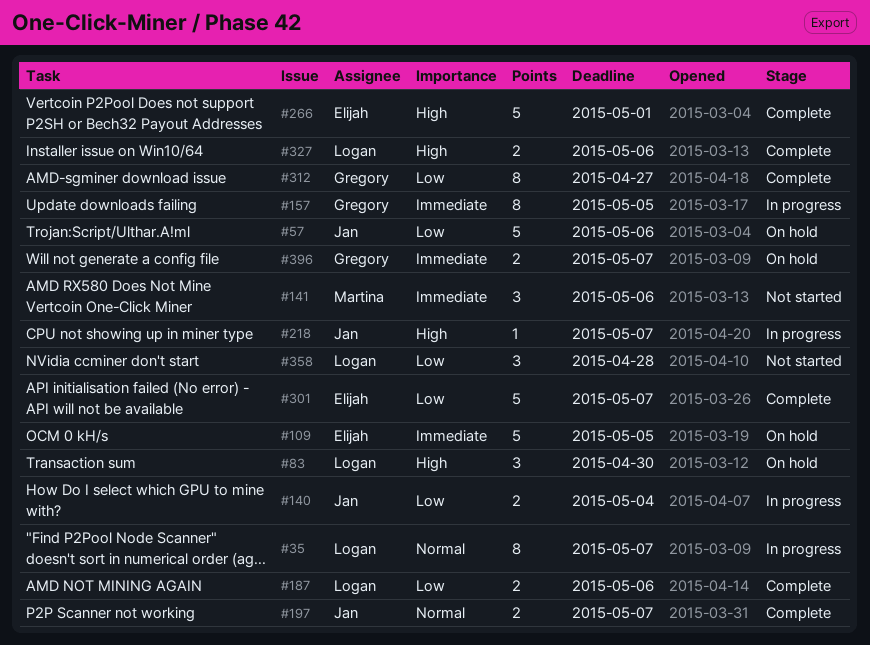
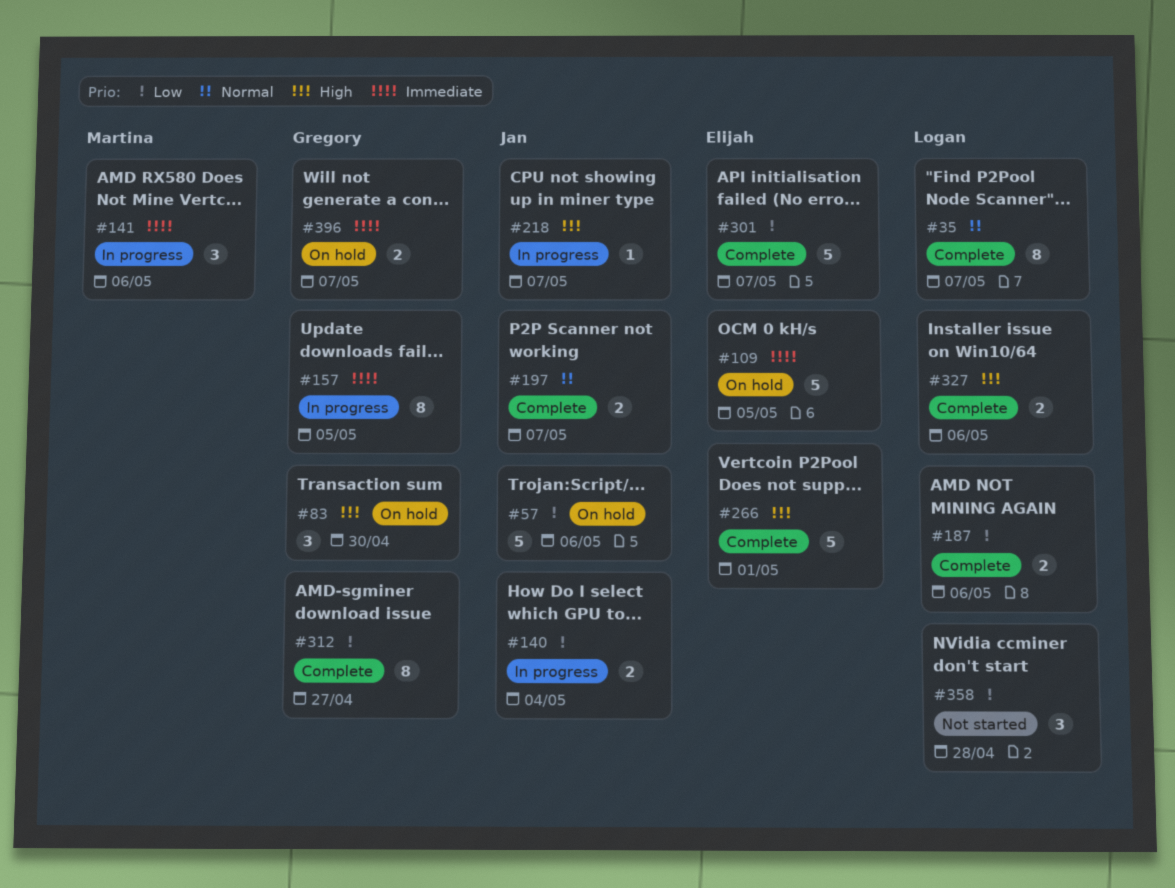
#35, status: In progress -> Complete
#83, owner: Logan -> Gregory
#141, status: Not started -> In progress

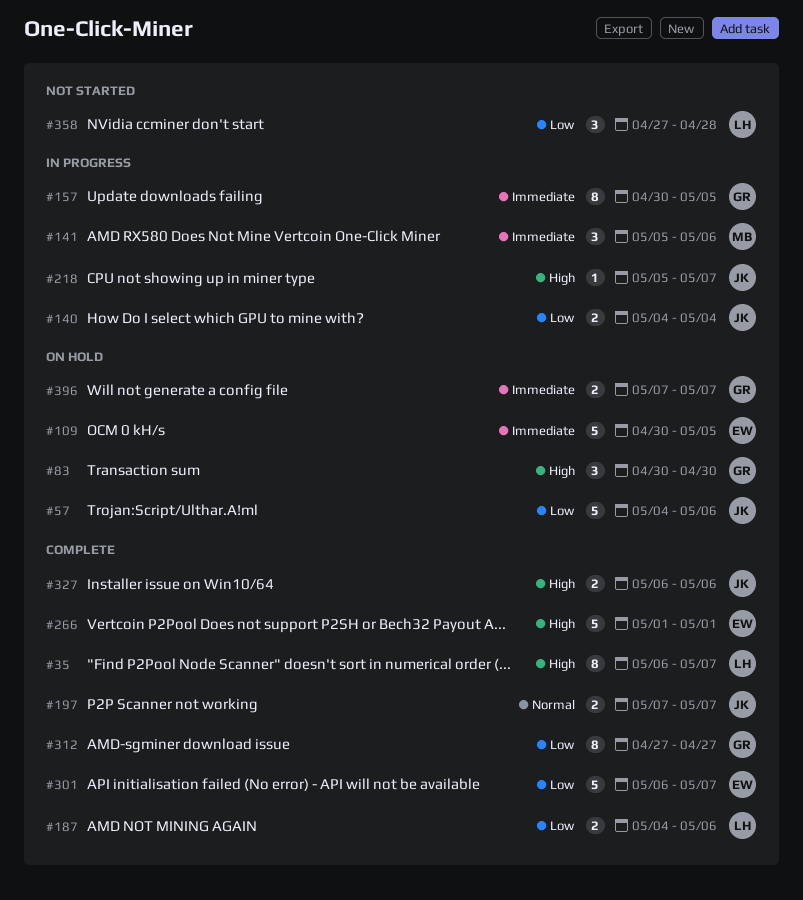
#35, priority: Normal -> High
#327, owner: Logan -> Jan

